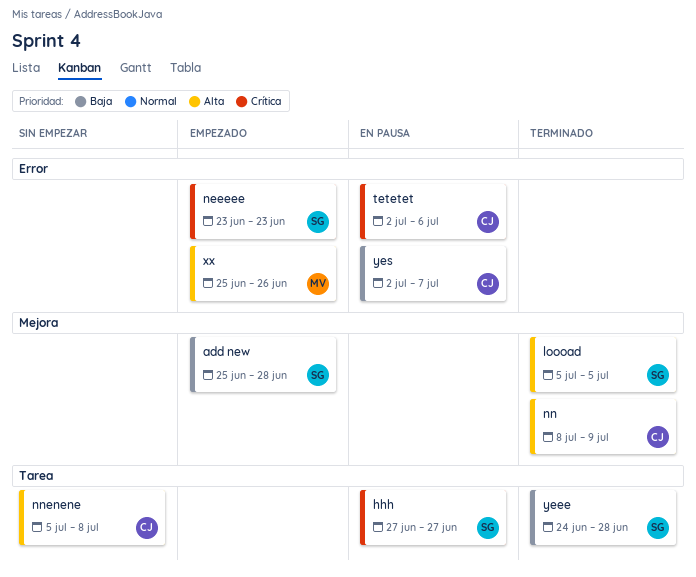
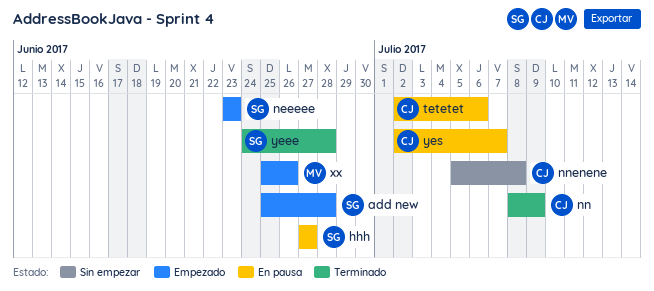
loooad: present -> none

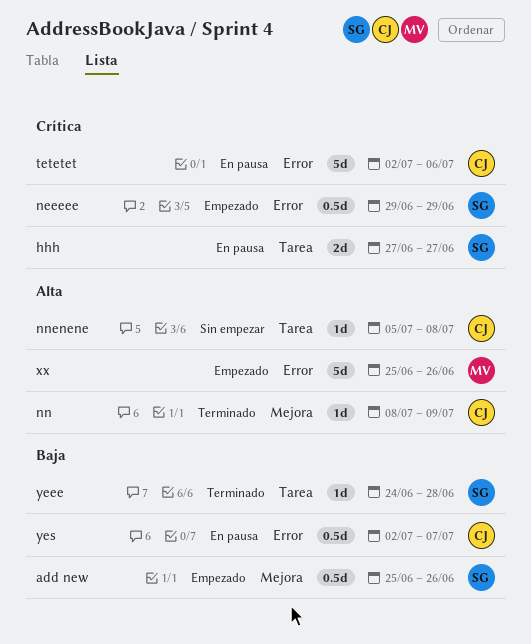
add new, due: Jun 28 -> Jun 26
neeeee, start: Jun 23 -> Jun 29
neeeee, due: Jun 23 -> Jun 29

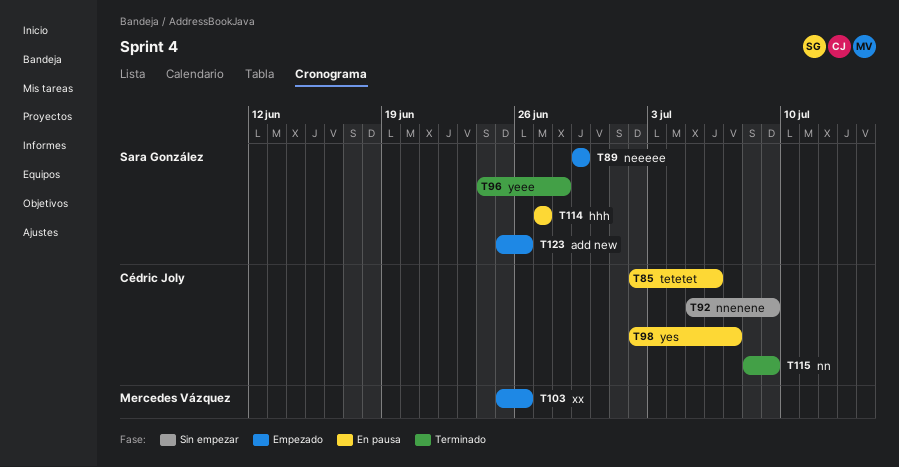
nnenene, due: Jul 8 -> Jul 9

